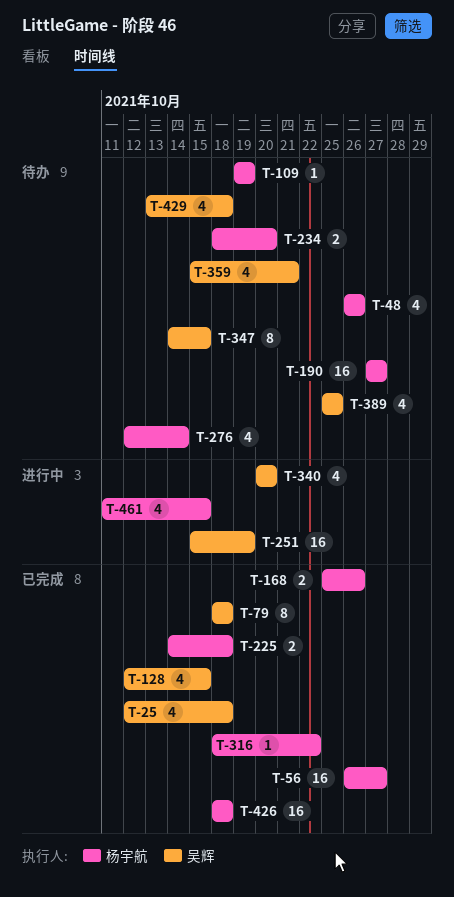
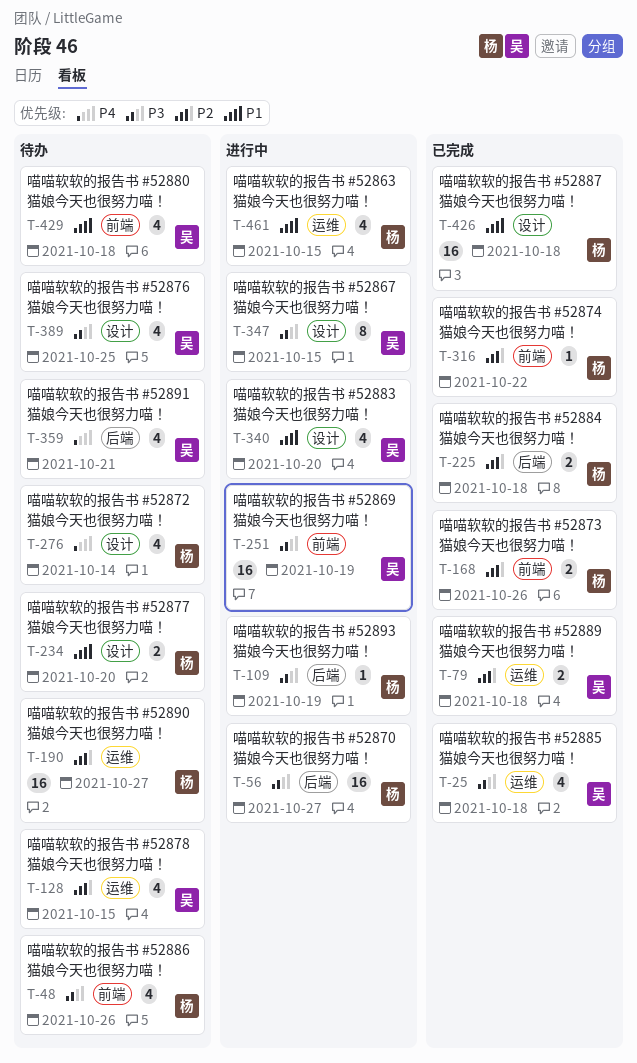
T-56, status: 已完成 -> 进行中
T-79, estimate: 8 -> 2
T-109, status: 待办 -> 进行中
T-128, status: 已完成 -> 待办
T-347, status: 待办 -> 进行中

